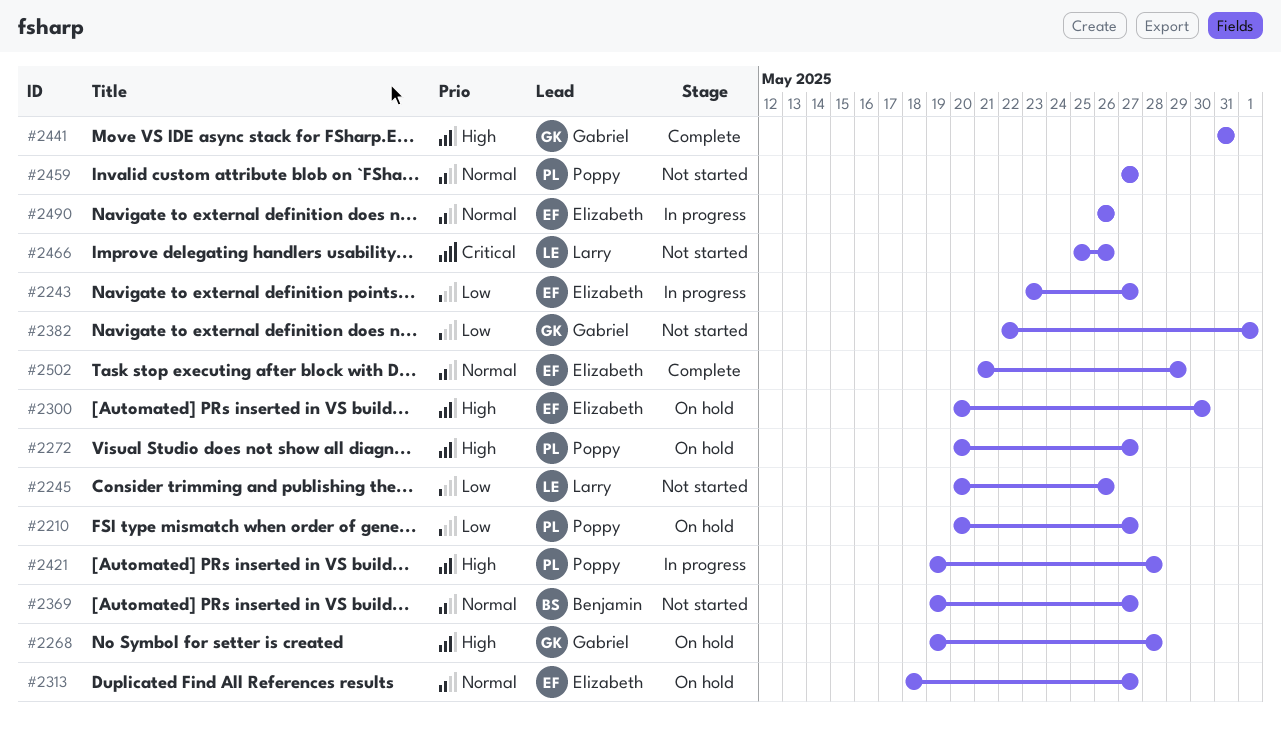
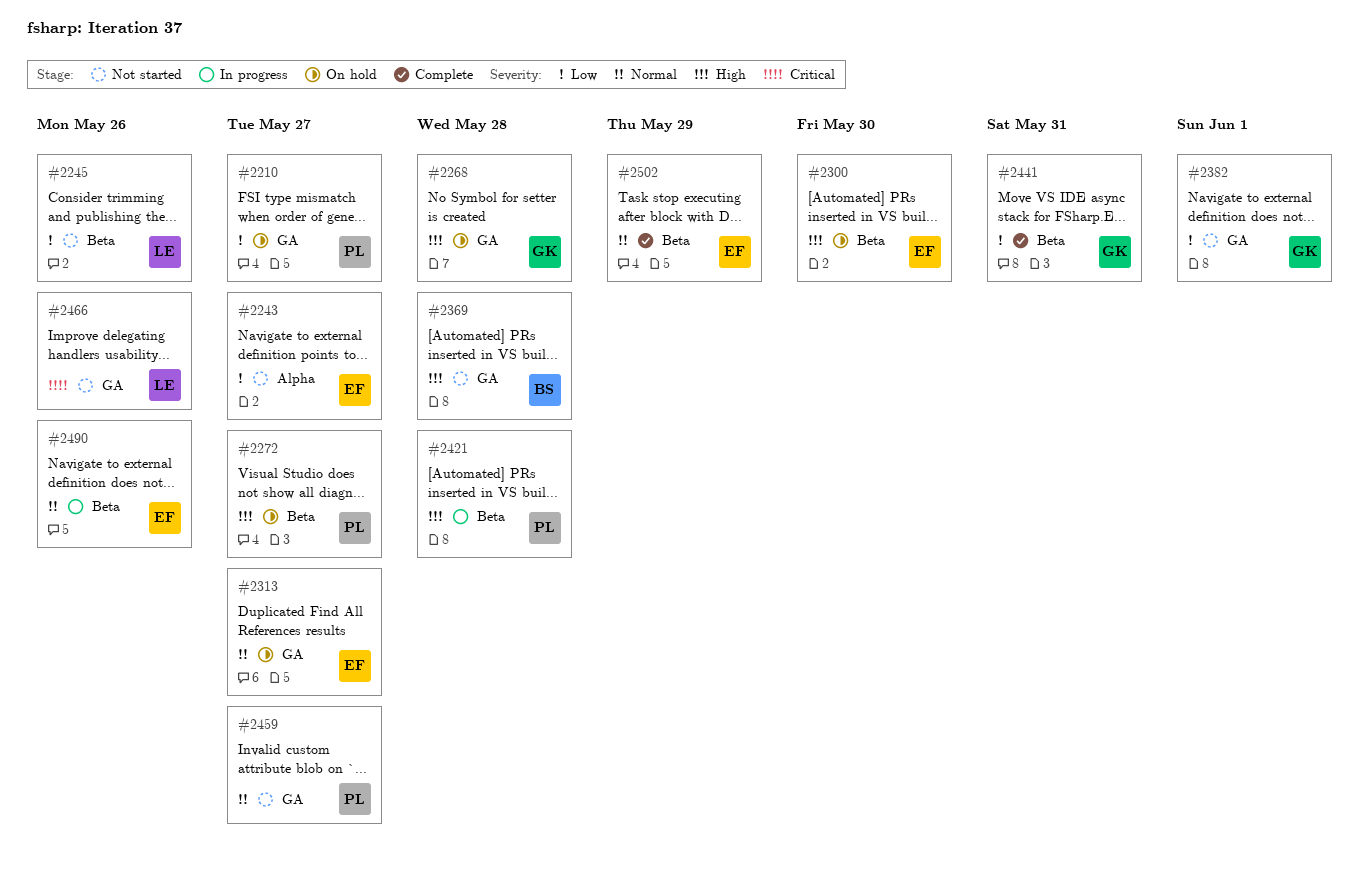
#2243, status: In progress -> Not started
#2369, priority: Normal -> High
#2369, due: May 27 -> May 28
#2441, priority: High -> Low

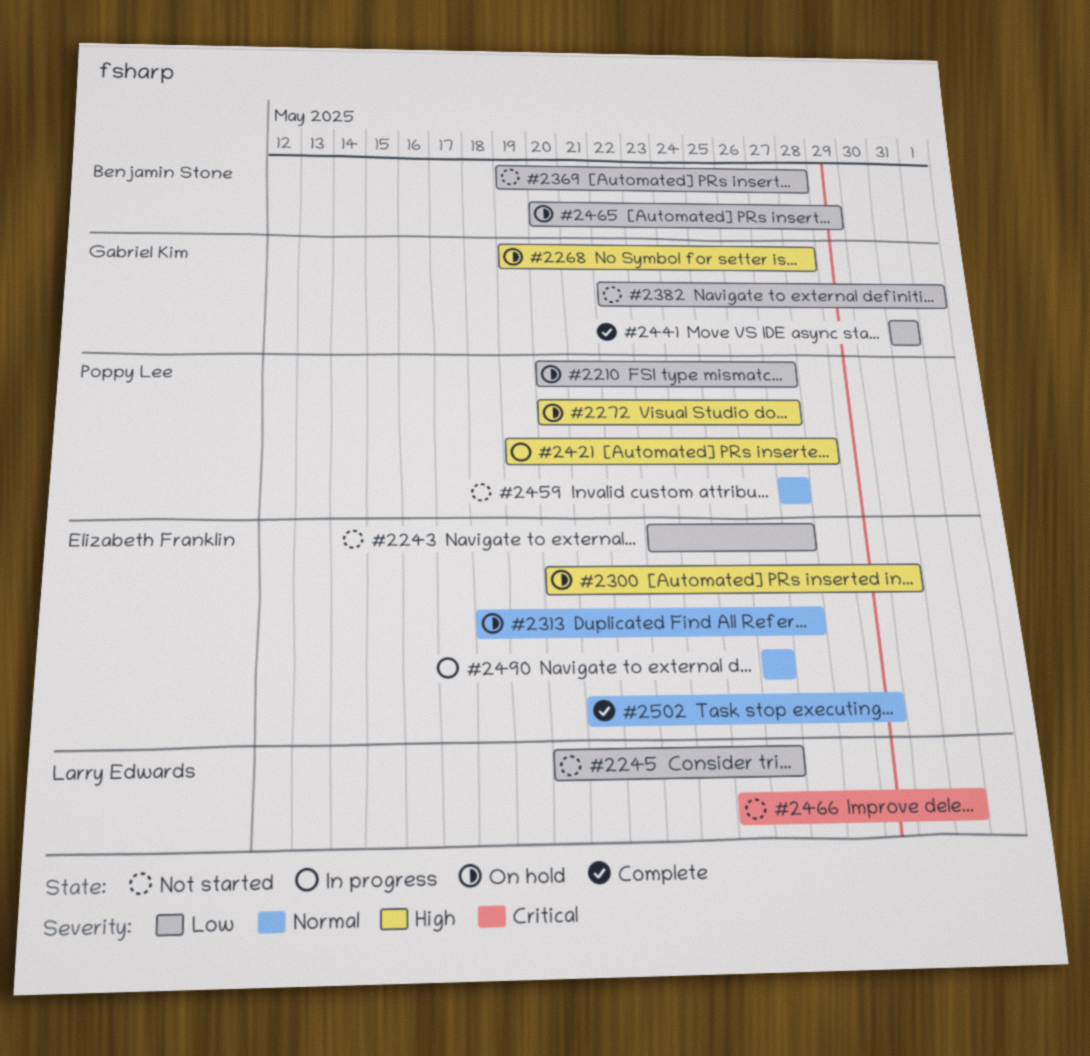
#2369, priority: High -> Low
#2465: none -> present
#2466, due: May 26 -> May 31

